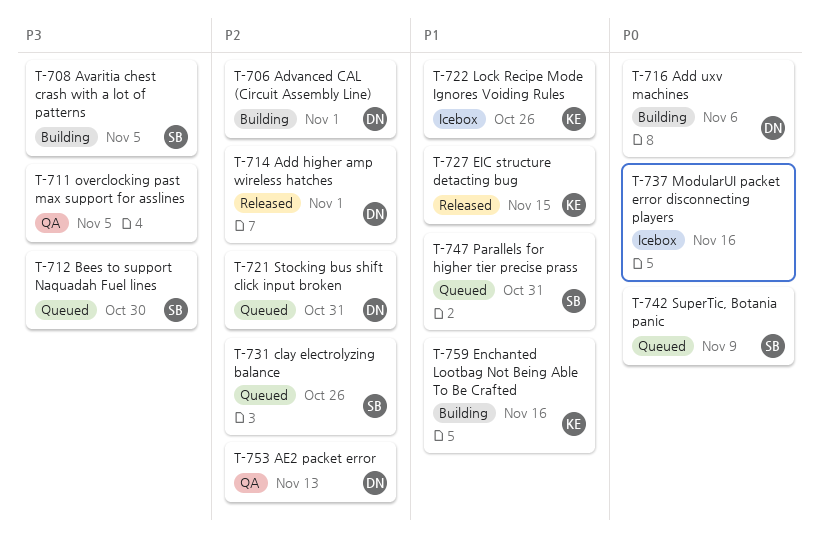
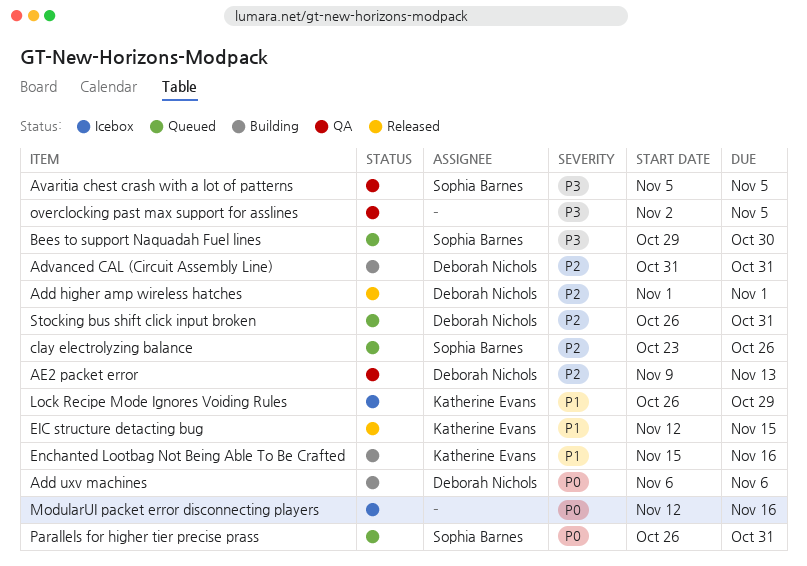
Advanced CAL (Circuit Assembly Line), due: Nov 1 -> Oct 31
Avaritia chest crash with a lot of patterns, status: Building -> QA
Lock Recipe Mode Ignores Voiding Rules, due: Oct 26 -> Oct 29
Parallels for higher tier precise prass, priority: P1 -> P0
SuperTic, Botania panic: present -> none

